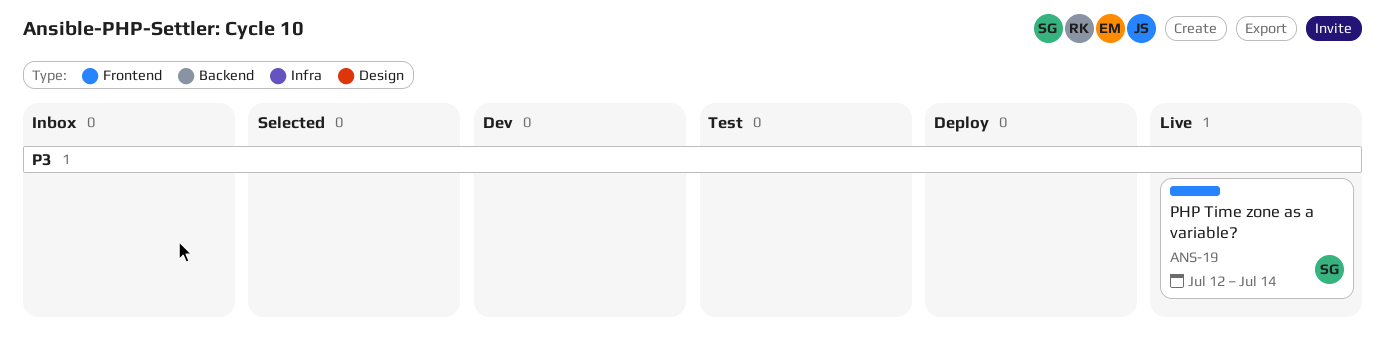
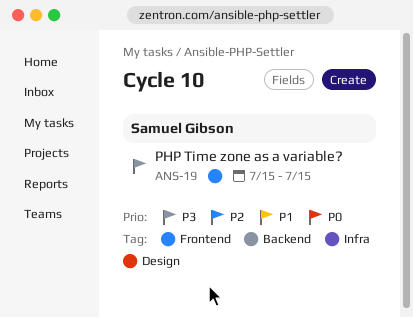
ANS-19, start: Jul 12 -> Jul 15
ANS-19, due: Jul 14 -> Jul 15

